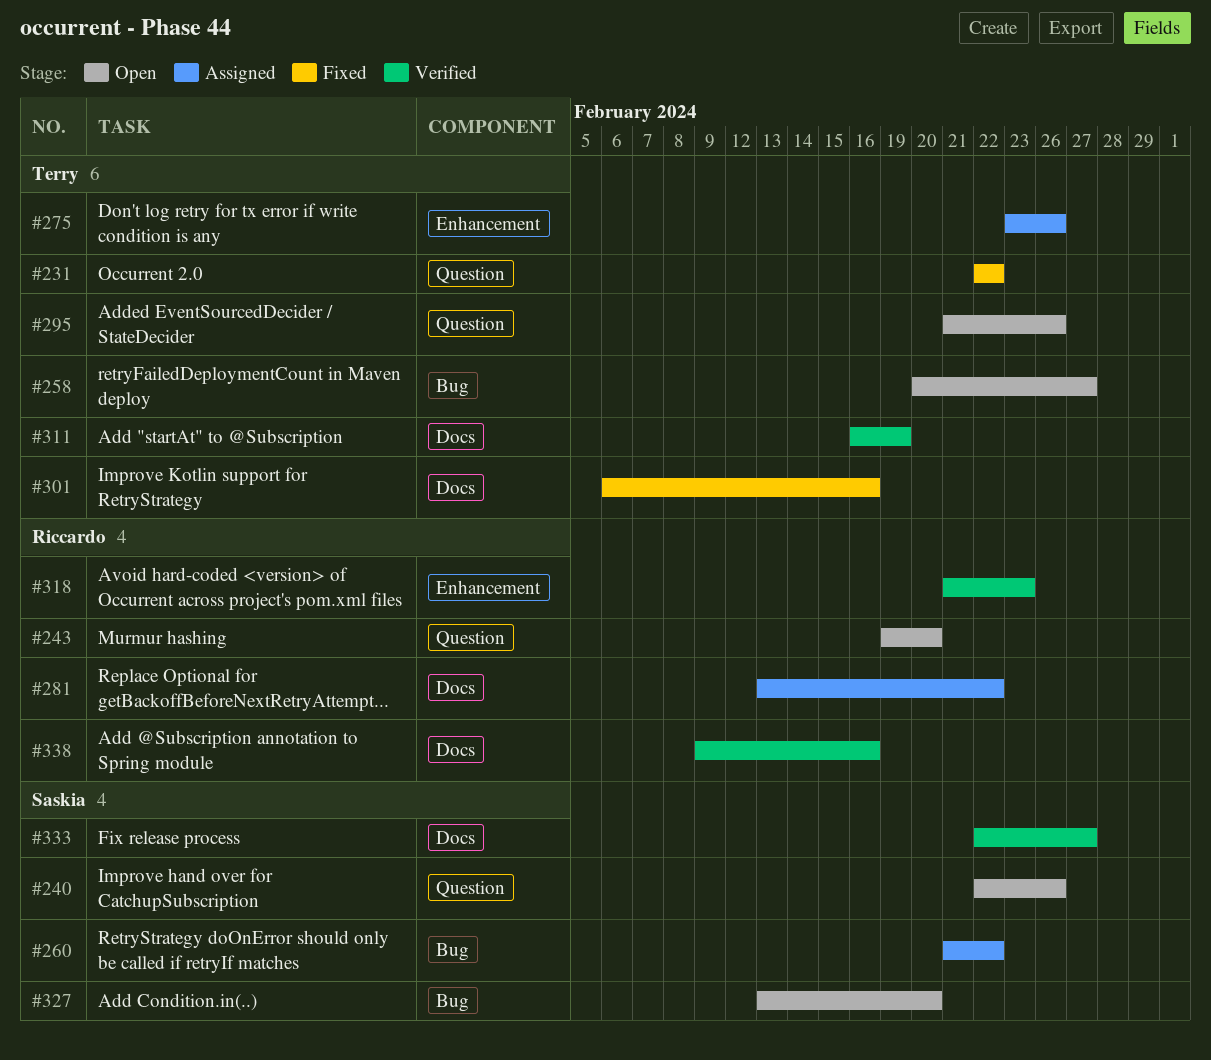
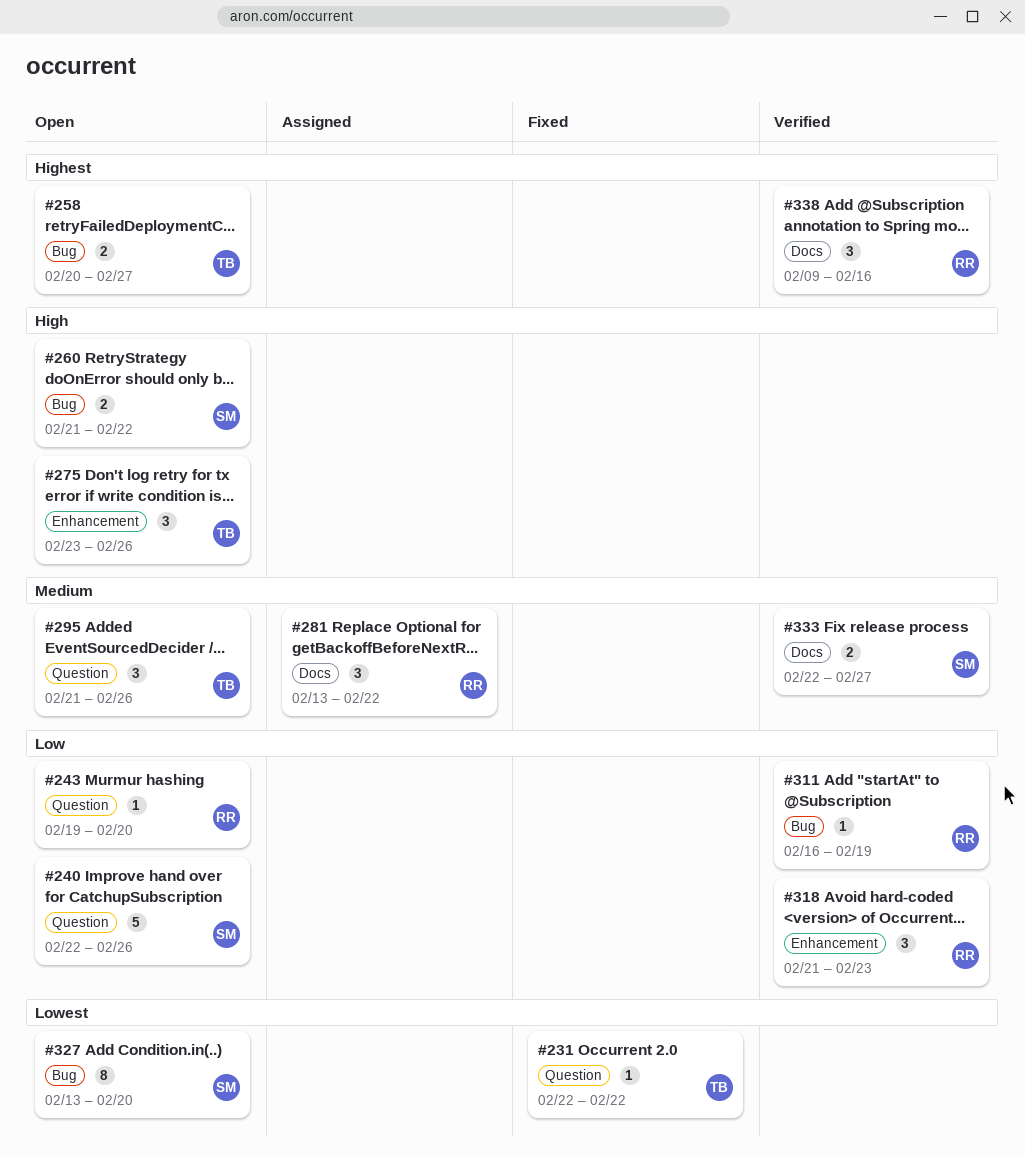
#260, status: Assigned -> Open
#275, status: Assigned -> Open
#301: present -> none
#311, owner: Terry -> Riccardo
#311, label: Docs -> Bug

